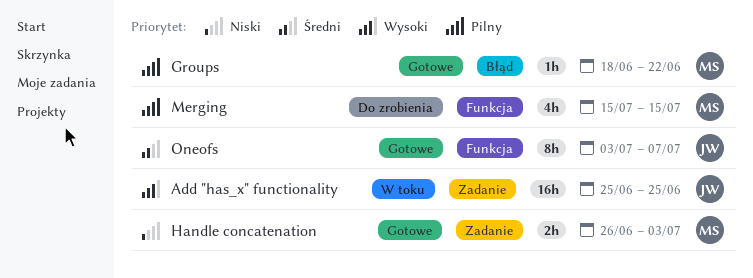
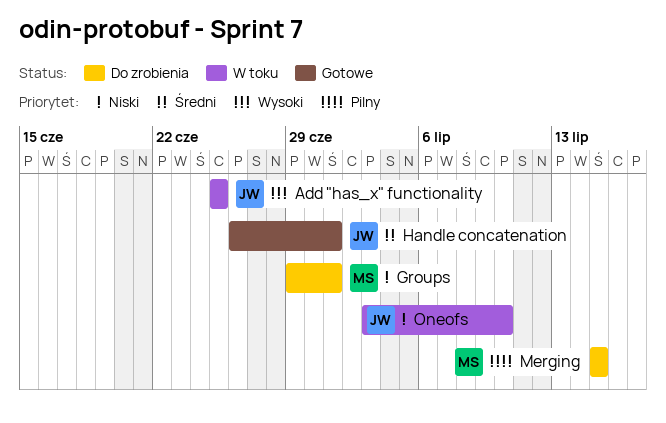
Groups, status: Gotowe -> Do zrobienia
Groups, priority: Pilny -> Niski
Groups, start: Jun 18 -> Jun 29
Groups, due: Jun 22 -> Jul 1
Handle concatenation, owner: MS -> JW
Handle concatenation, priority: Niski -> Średni
Handle concatenation, due: Jul 3 -> Jul 1
Oneofs, status: Gotowe -> W toku
Oneofs, priority: Średni -> Niski
Oneofs, due: Jul 7 -> Jul 10

